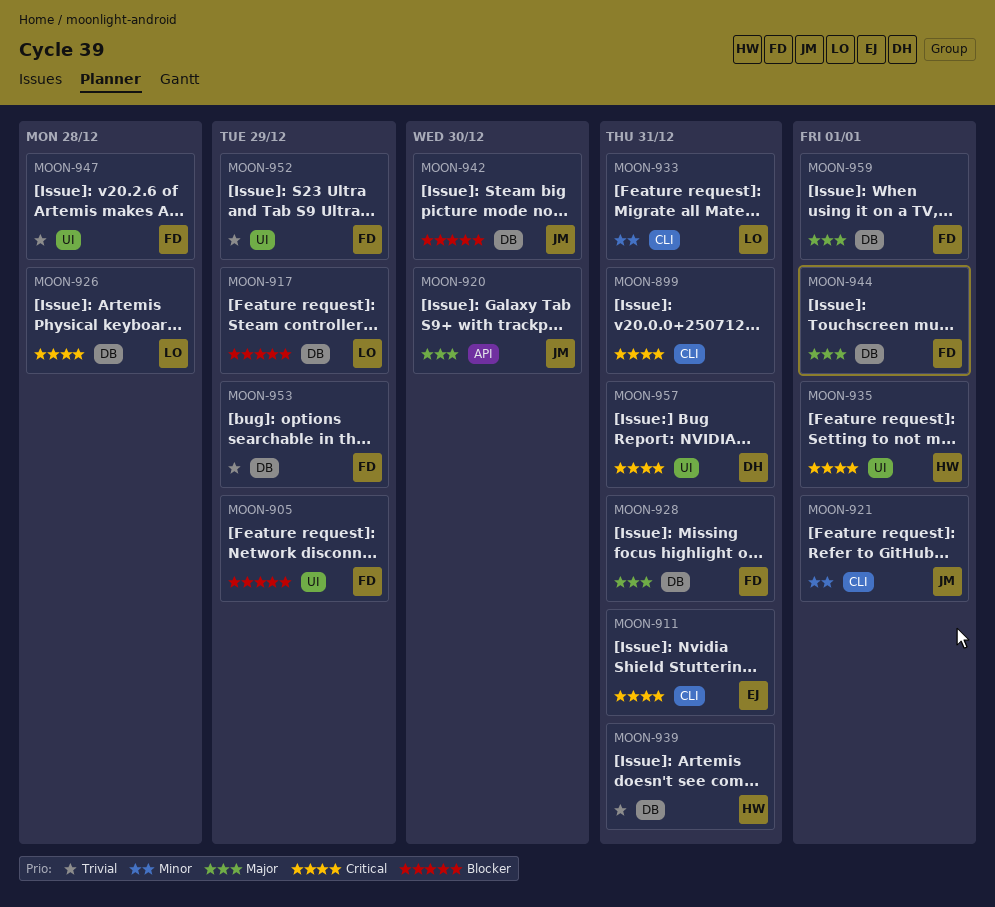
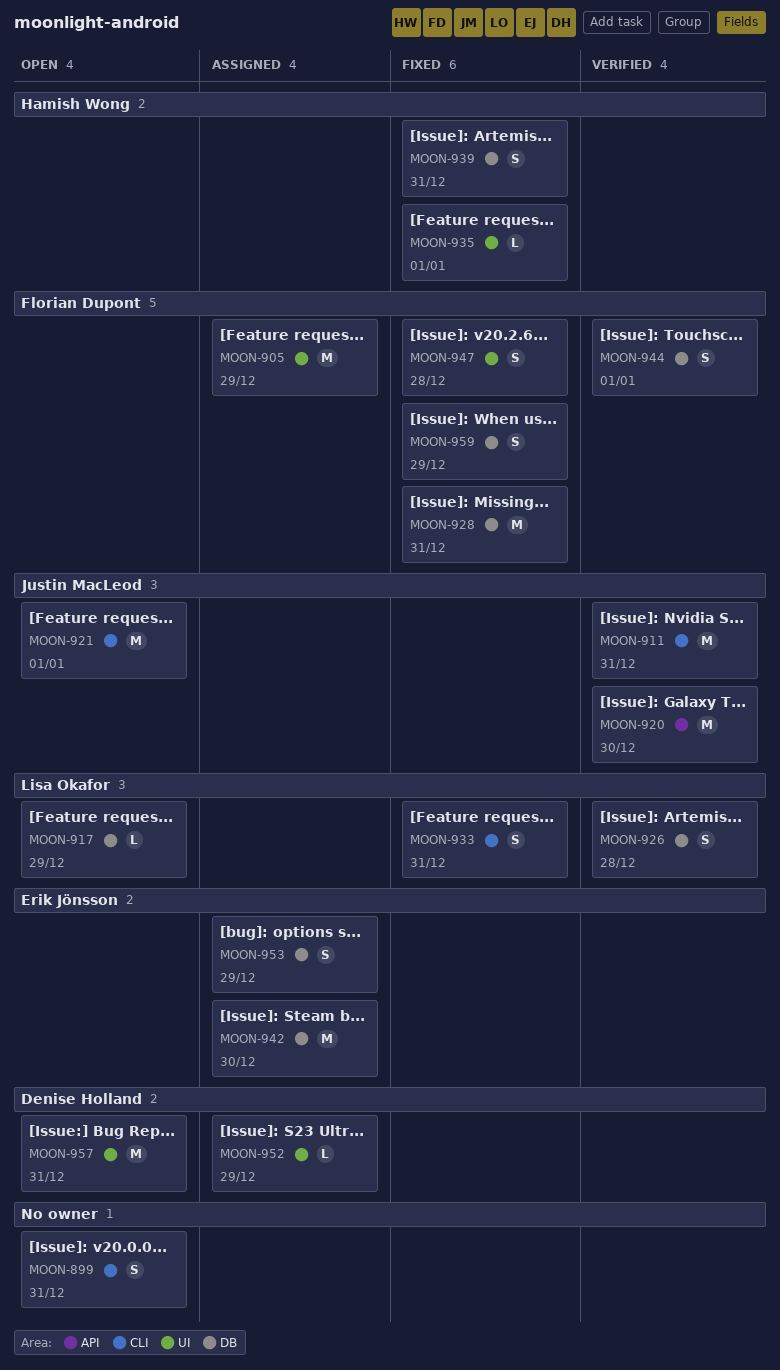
MOON-911, owner: Erik Jönsson -> Justin MacLeod
MOON-942, owner: Justin MacLeod -> Erik Jönsson
MOON-952, owner: Florian Dupont -> Denise Holland
MOON-953, owner: Florian Dupont -> Erik Jönsson
MOON-959, due: Jan 1 -> Dec 29

